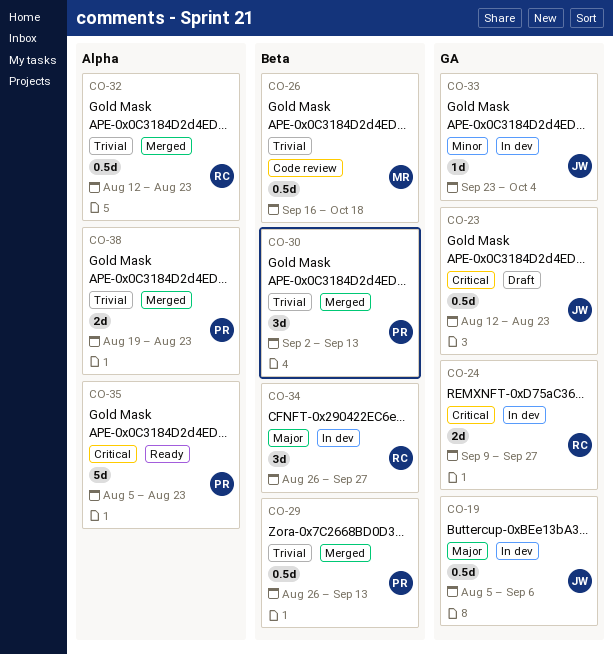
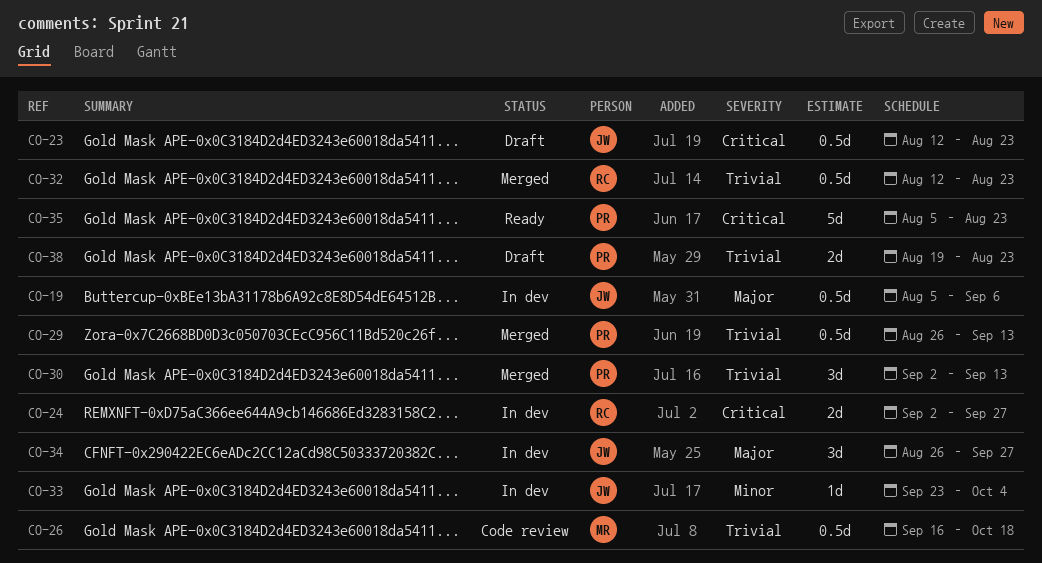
CO-24, start: Sep 9 -> Sep 2
CO-34, owner: RC -> JW
CO-38, status: Merged -> Draft

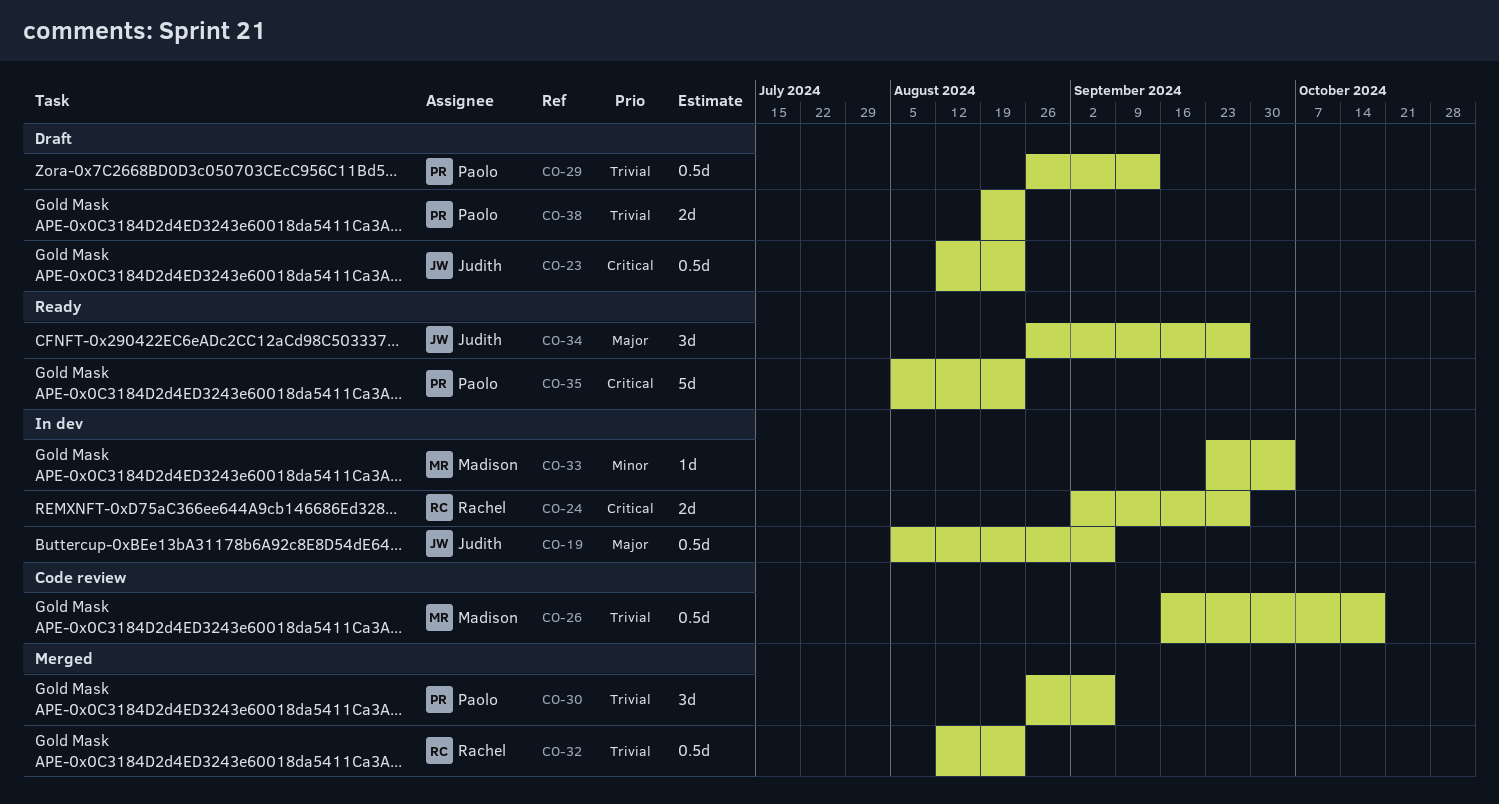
CO-29, status: Merged -> Draft
CO-30, start: Sep 2 -> Aug 26
CO-30, due: Sep 13 -> Sep 6
CO-33, owner: Judith -> Madison
CO-34, status: In dev -> Ready

